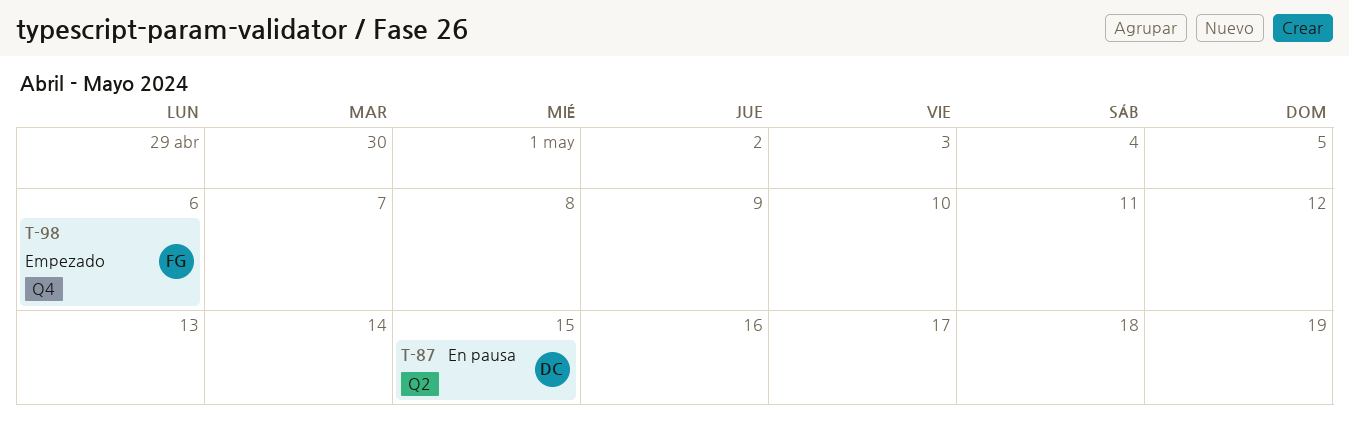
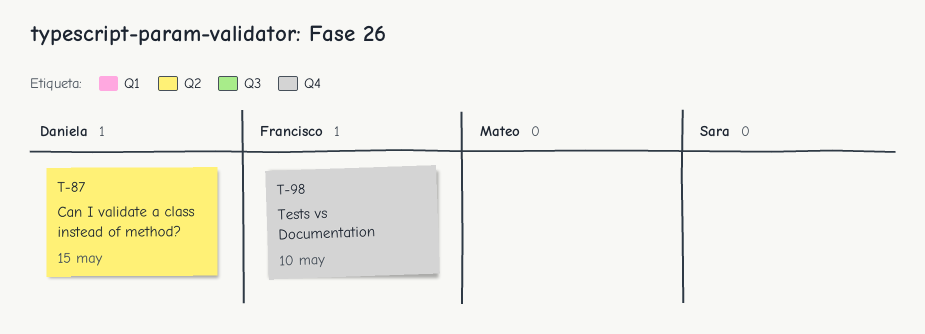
T-98, due: May 6 -> May 10

